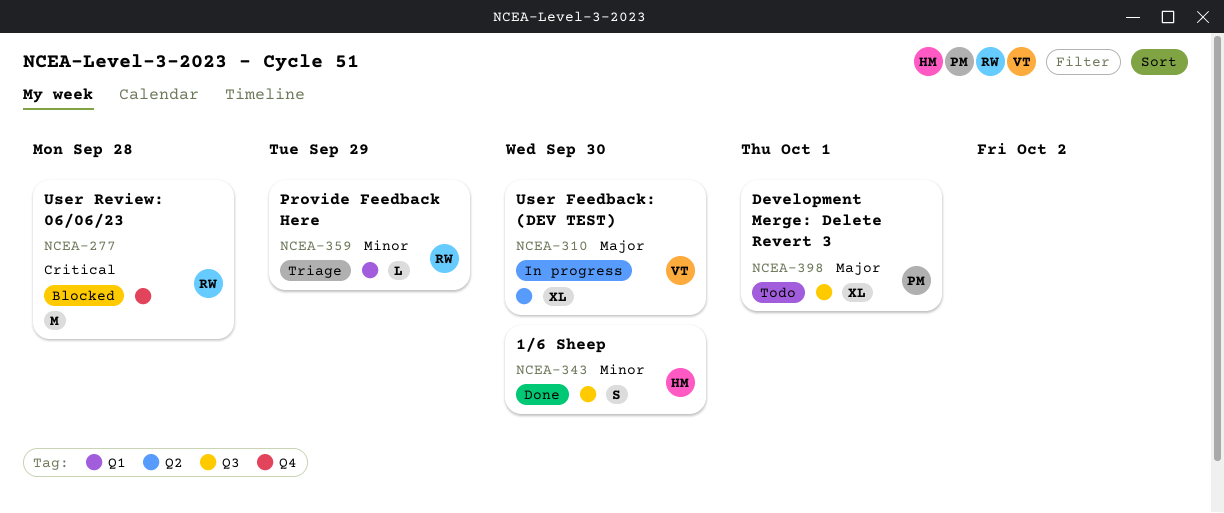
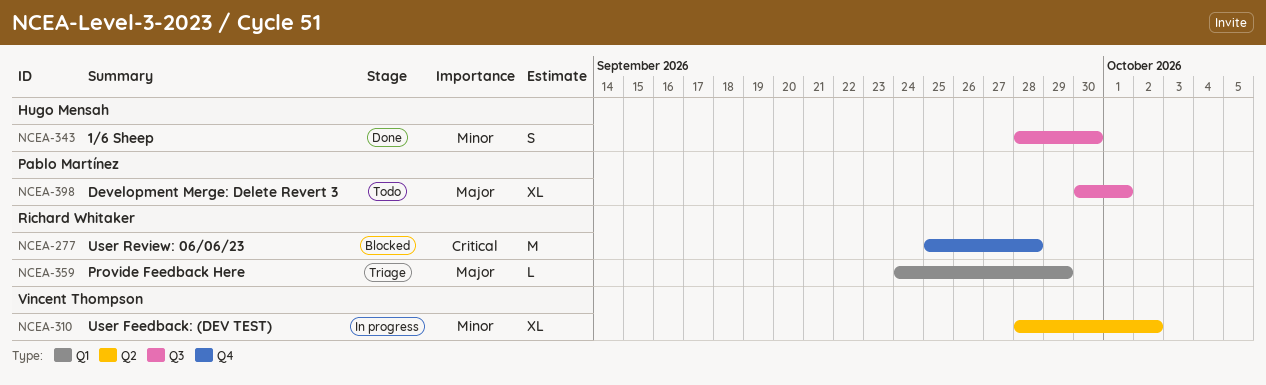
NCEA-310, priority: Major -> Minor
NCEA-310, due: Sep 30 -> Oct 2
NCEA-359, priority: Minor -> Major

